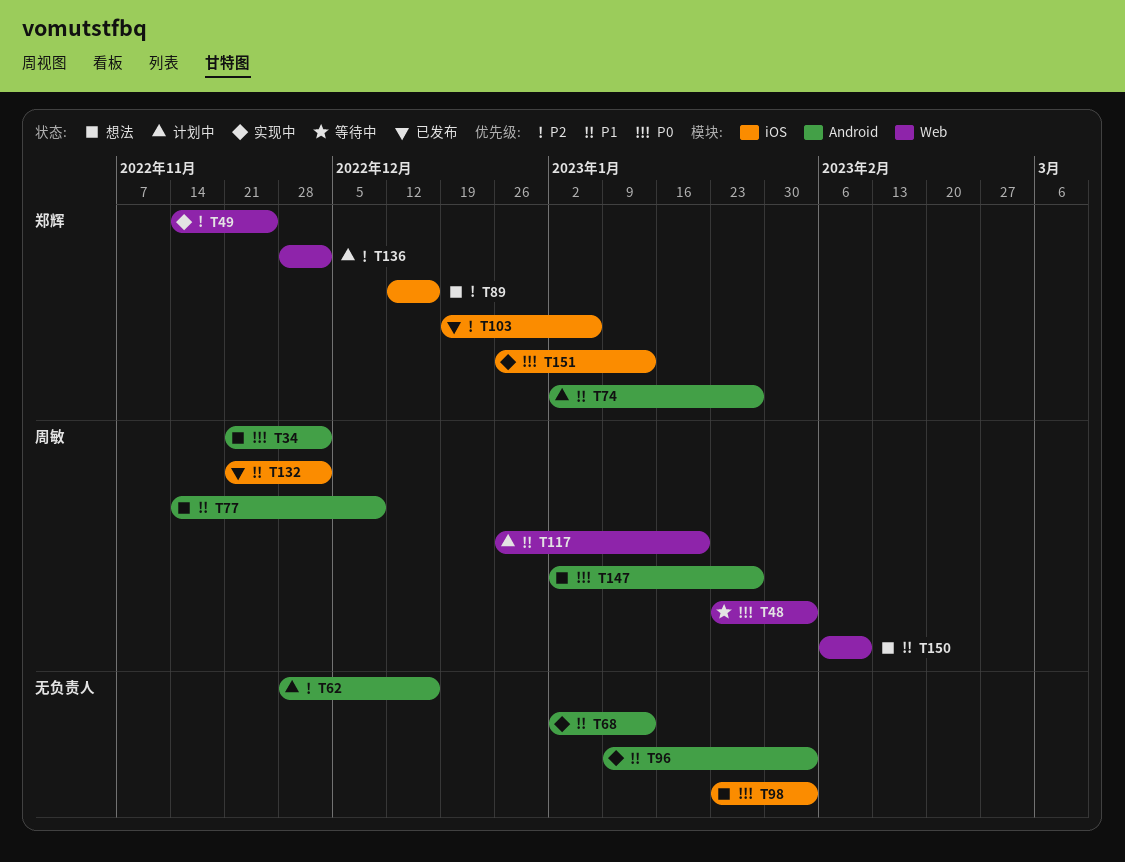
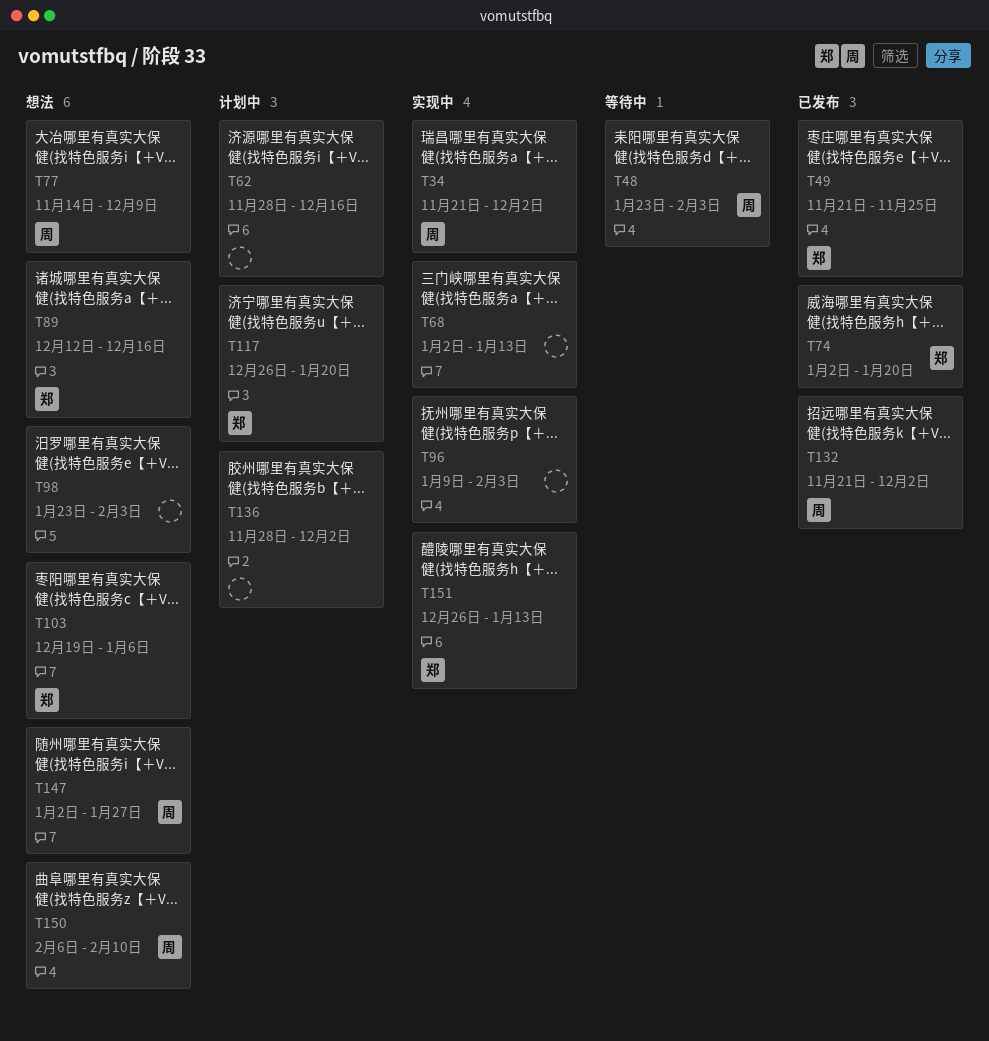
T34, status: 想法 -> 实现中
T49, status: 实现中 -> 已发布
T49, start: Nov 14 -> Nov 21
T74, status: 计划中 -> 已发布
T74, due: Jan 27 -> Jan 20
T103, status: 已发布 -> 想法
T117, owner: 周敏 -> 郑辉
T136, owner: 郑辉 -> none

